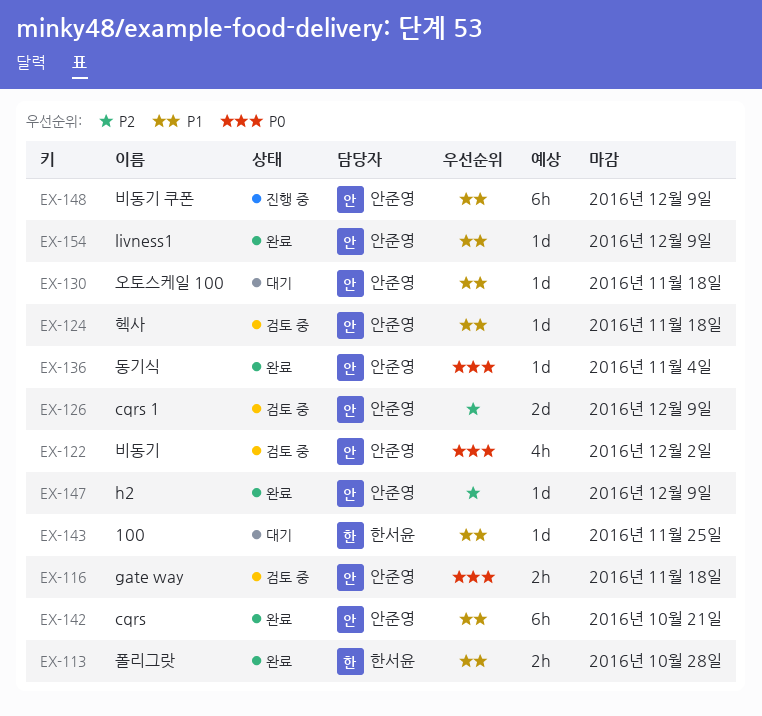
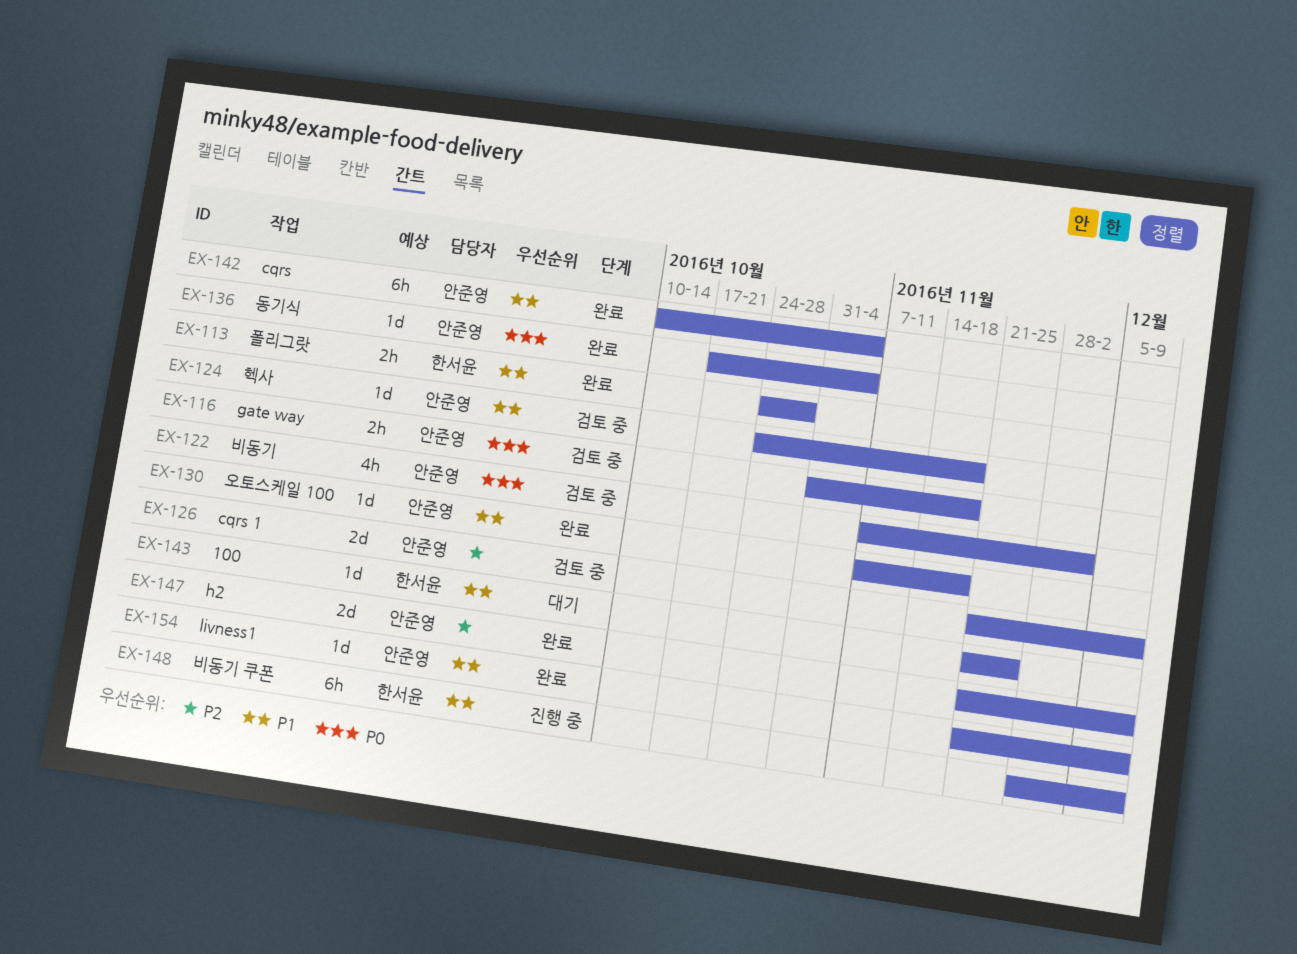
EX-130, status: 대기 -> 완료
EX-142, due: Oct 21 -> Nov 4
EX-147, estimate: 1d -> 2d
EX-148, owner: 안준영 -> 한서윤

